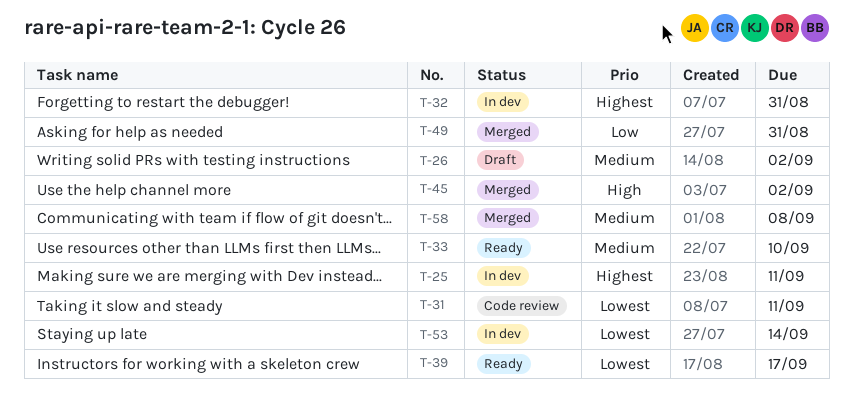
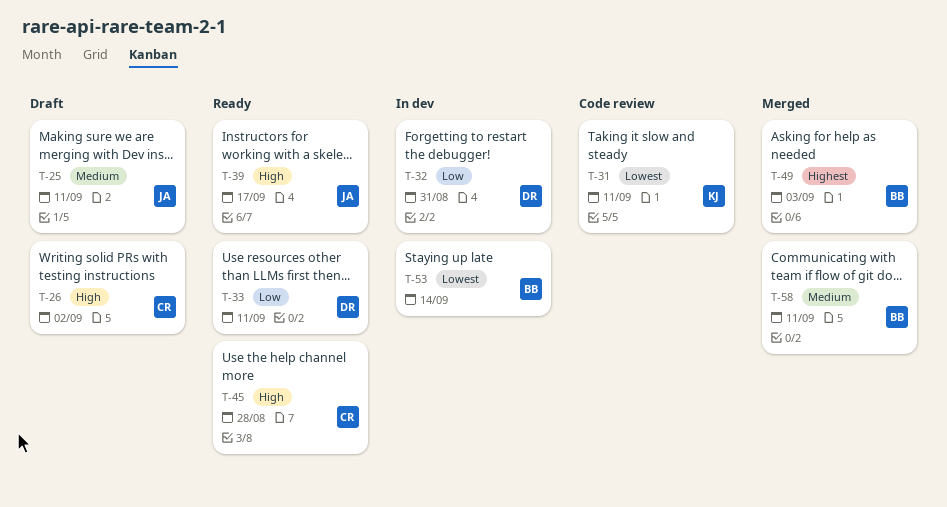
T-25, status: In dev -> Draft
T-25, priority: Highest -> Medium
T-26, priority: Medium -> High
T-32, priority: Highest -> Low
T-33, priority: Medium -> Low
T-33, due: Sep 10 -> Sep 11
T-39, priority: Lowest -> High
T-45, status: Merged -> Ready
T-45, due: Sep 2 -> Aug 28
T-49, priority: Low -> Highest
T-49, due: Aug 31 -> Sep 3
T-58, due: Sep 8 -> Sep 11

